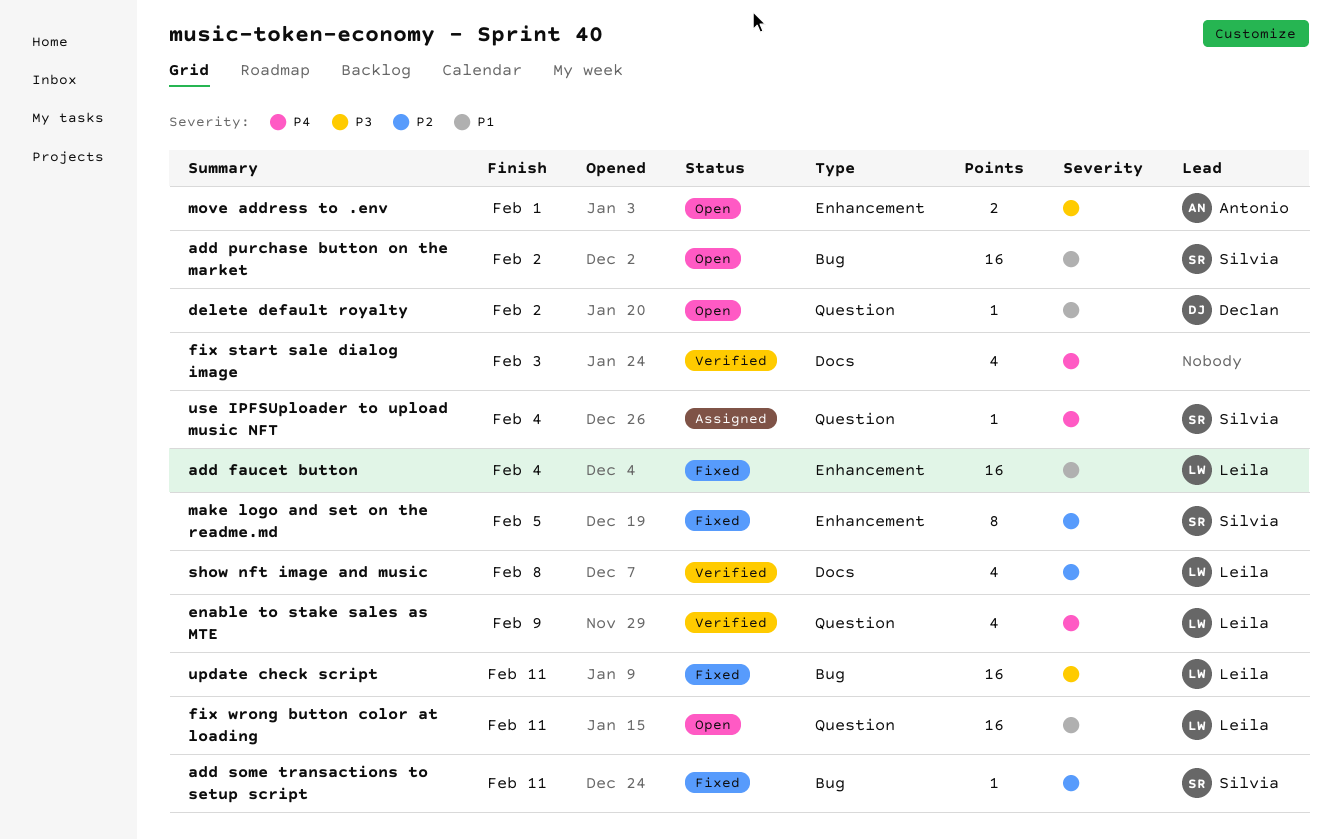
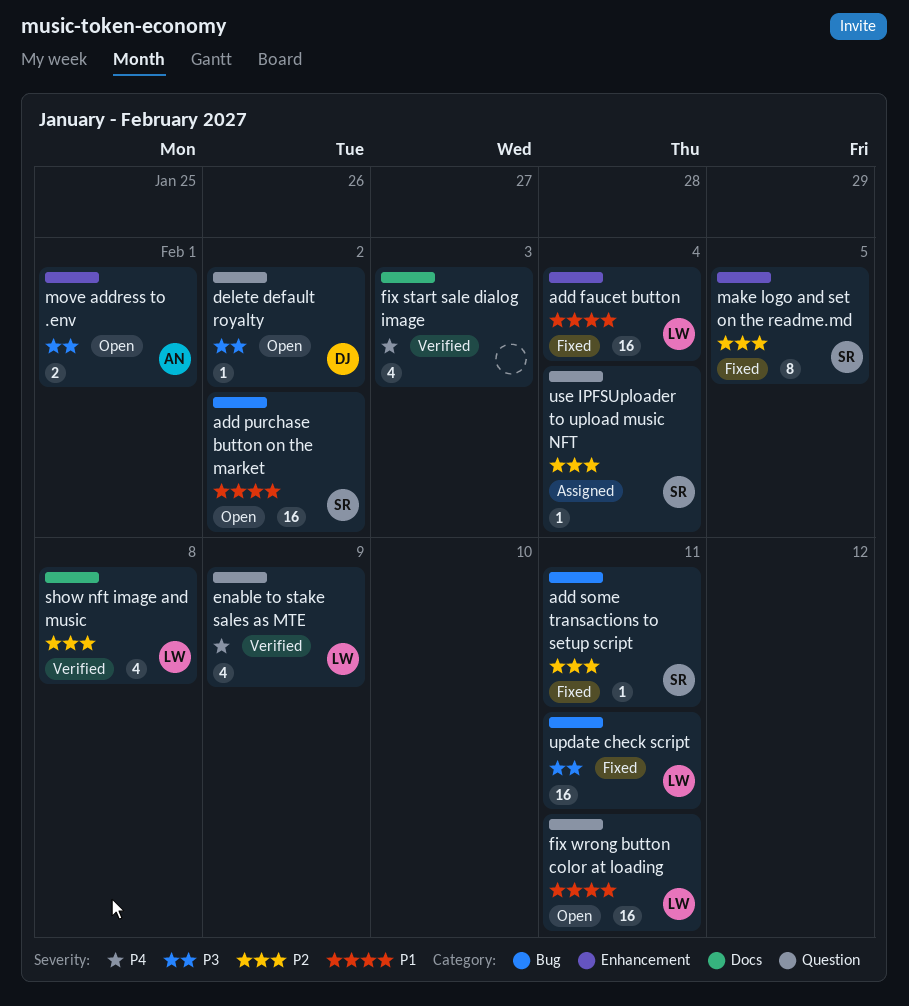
delete default royalty, priority: P1 -> P3
use IPFSUploader to upload music NFT, priority: P4 -> P2

